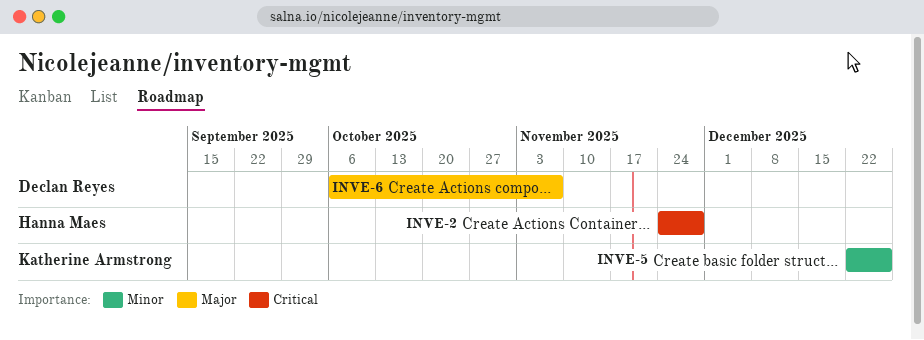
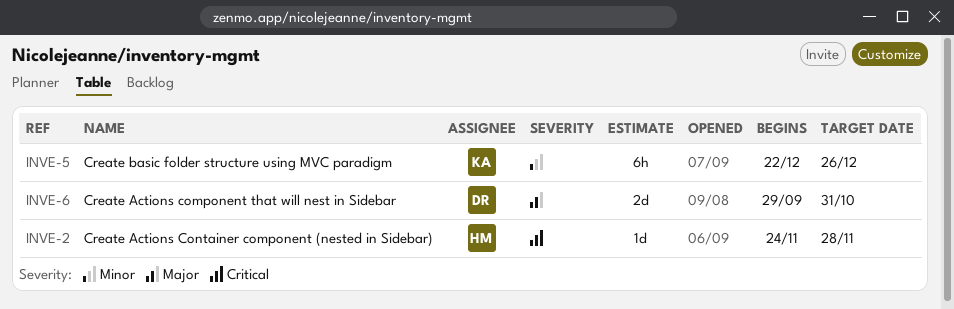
INVE-6, start: Oct 6 -> Sep 29
INVE-6, due: Nov 7 -> Oct 31

